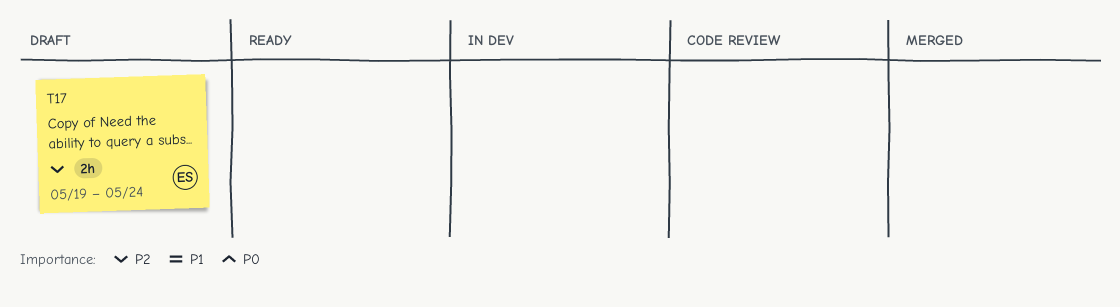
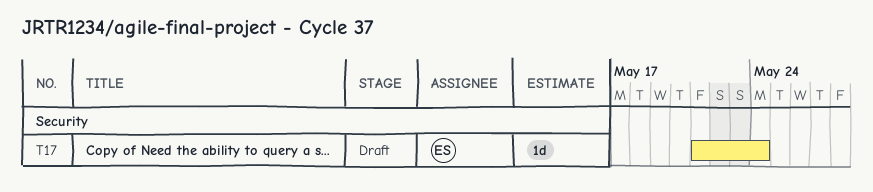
T17, estimate: 2h -> 1d
T17, start: May 19 -> May 21

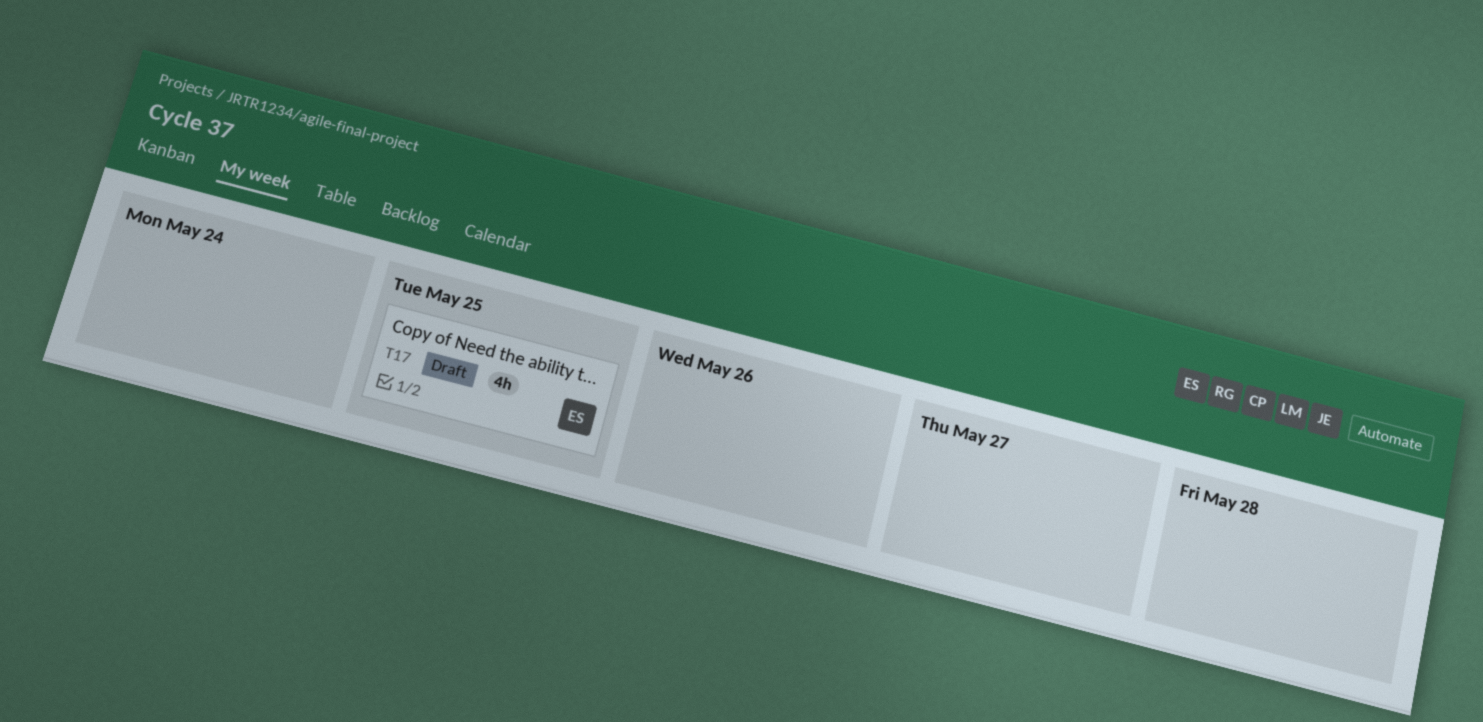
T17, estimate: 1d -> 4h
T17, due: May 24 -> May 25

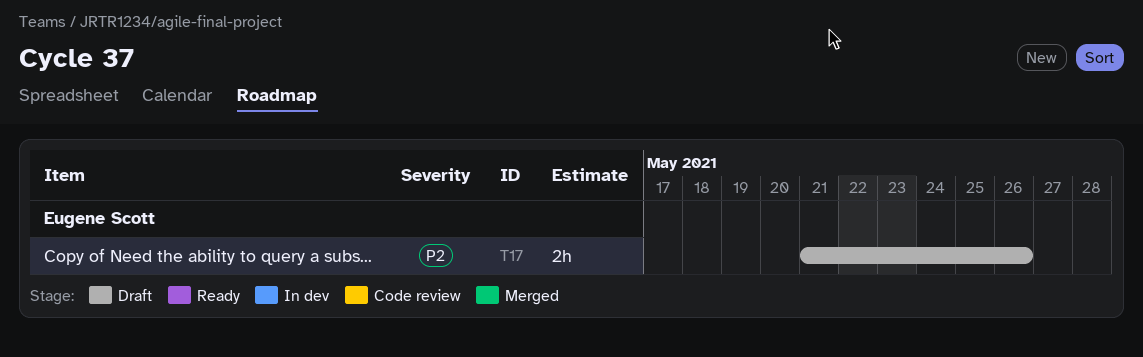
T17, estimate: 4h -> 2h
T17, due: May 25 -> May 26

